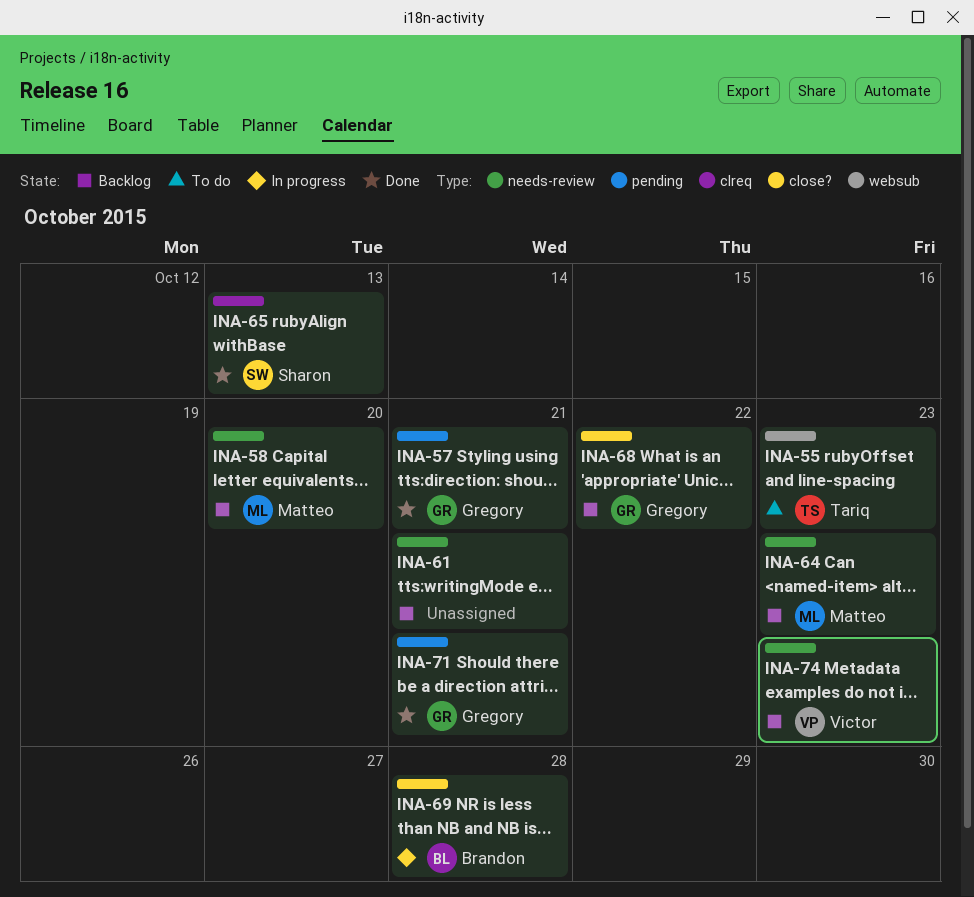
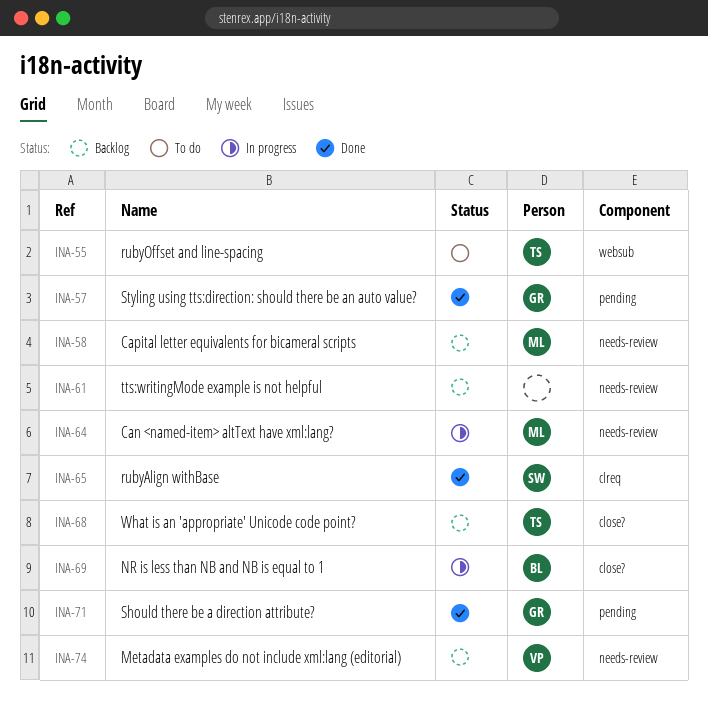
INA-64, status: Backlog -> In progress
INA-68, owner: Gregory -> Tariq

